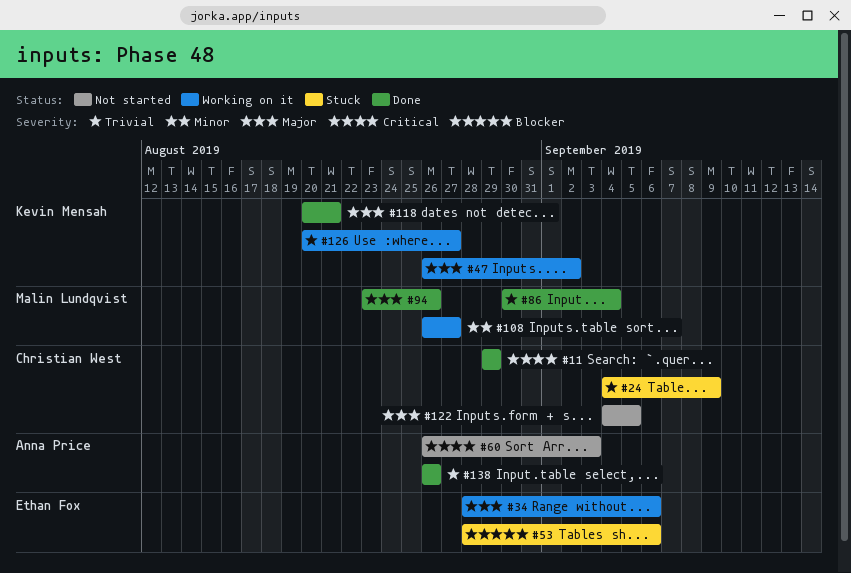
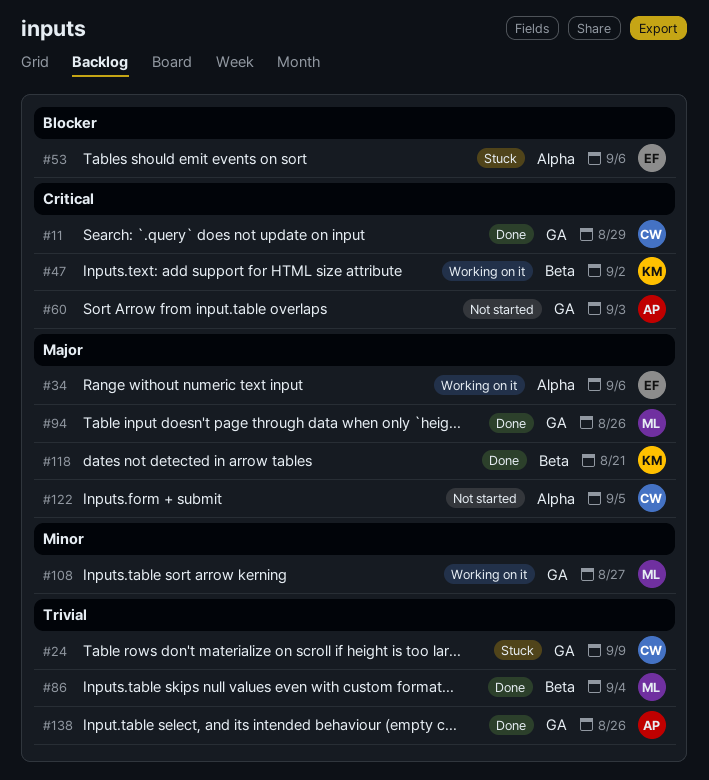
#47, priority: Major -> Critical
#126: present -> none

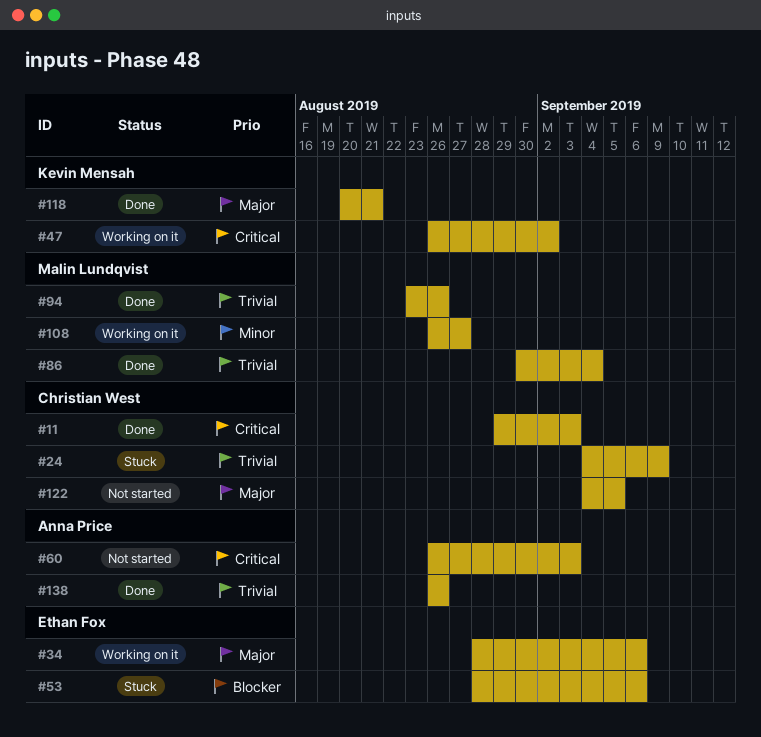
#11, due: Aug 29 -> Sep 3
#94, priority: Major -> Trivial

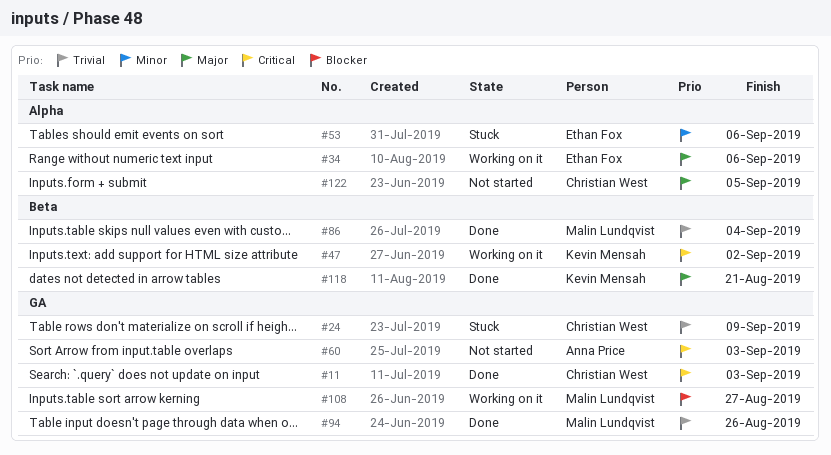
#53, priority: Blocker -> Minor
#108, priority: Minor -> Blocker
#138: present -> none

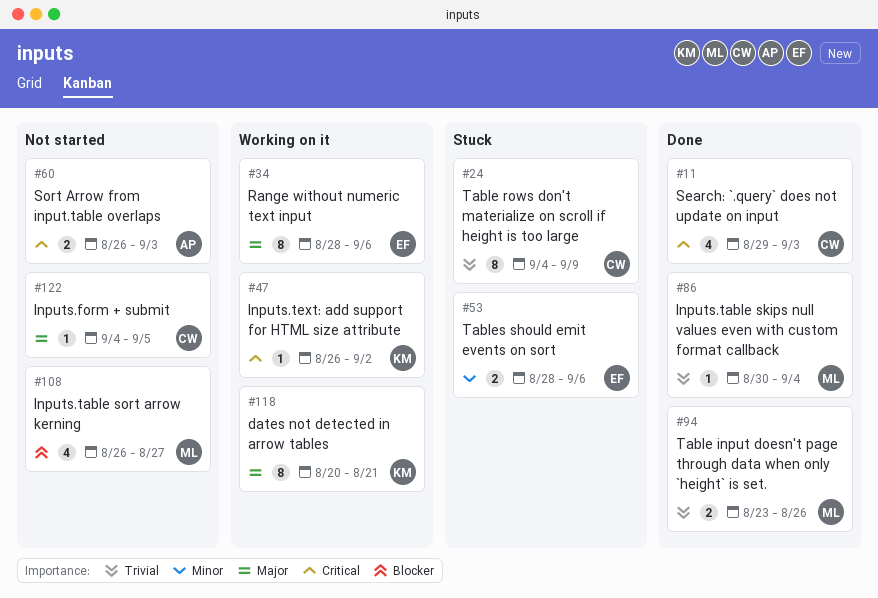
#108, status: Working on it -> Not started
#118, status: Done -> Working on it

